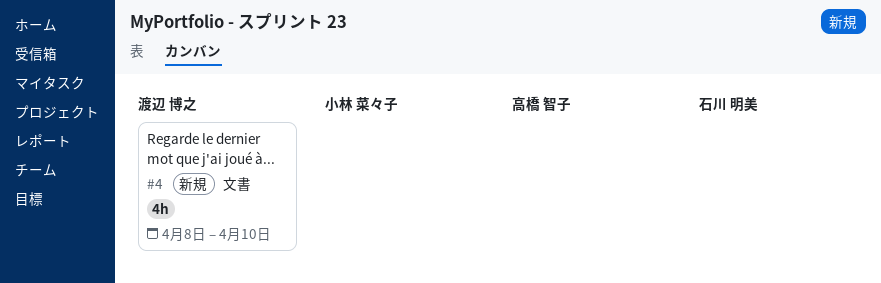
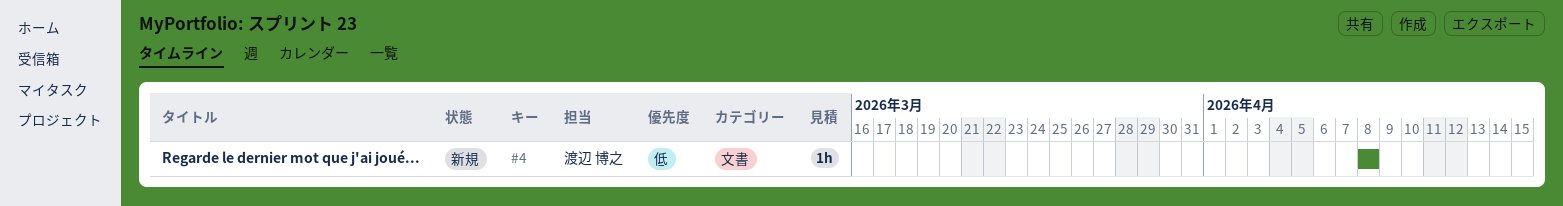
#4, estimate: 4h -> 1h
#4, due: Apr 10 -> Apr 8

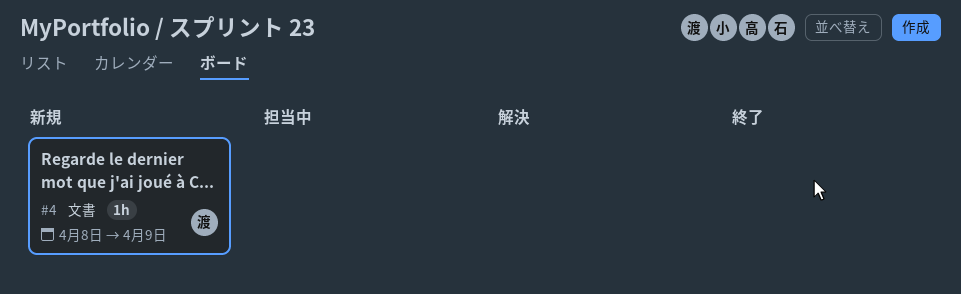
#4, due: Apr 8 -> Apr 9

